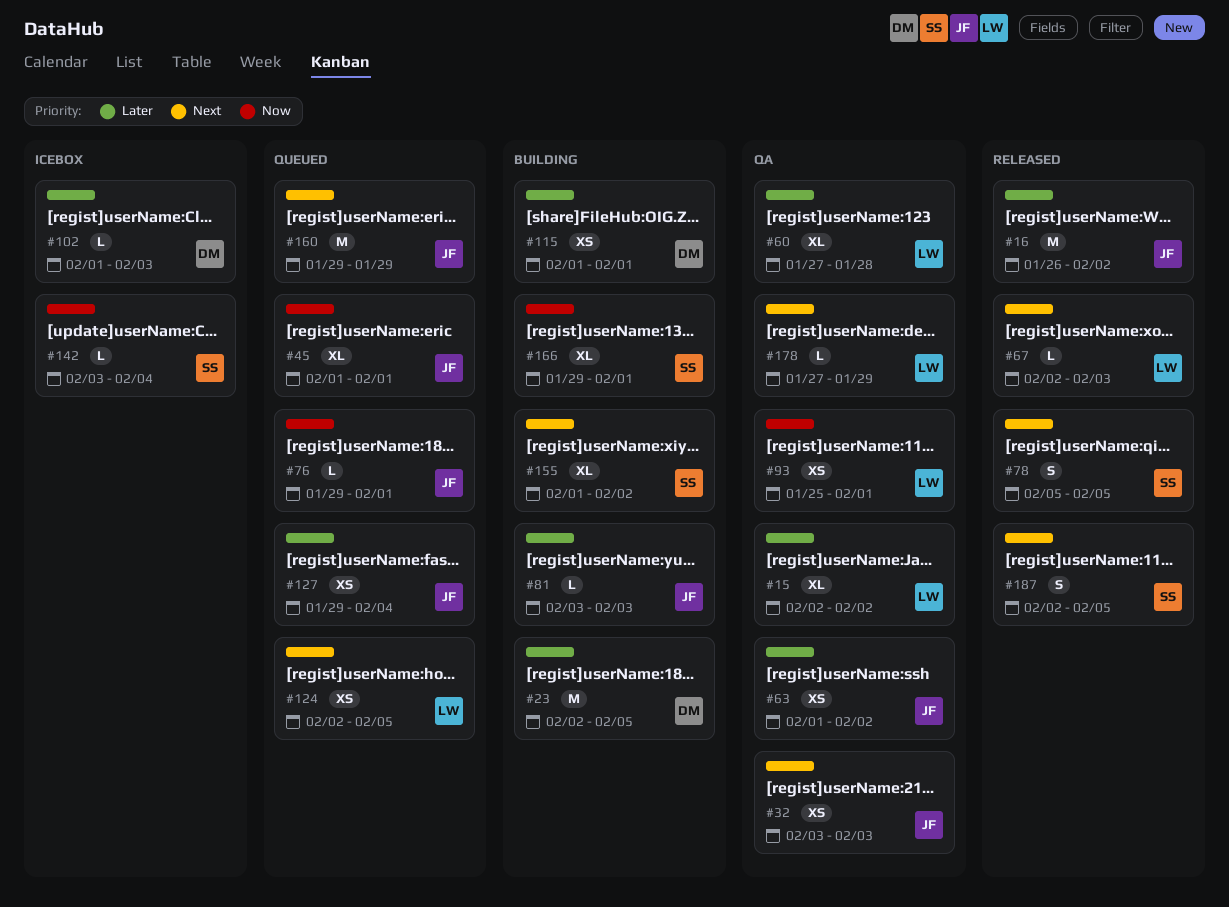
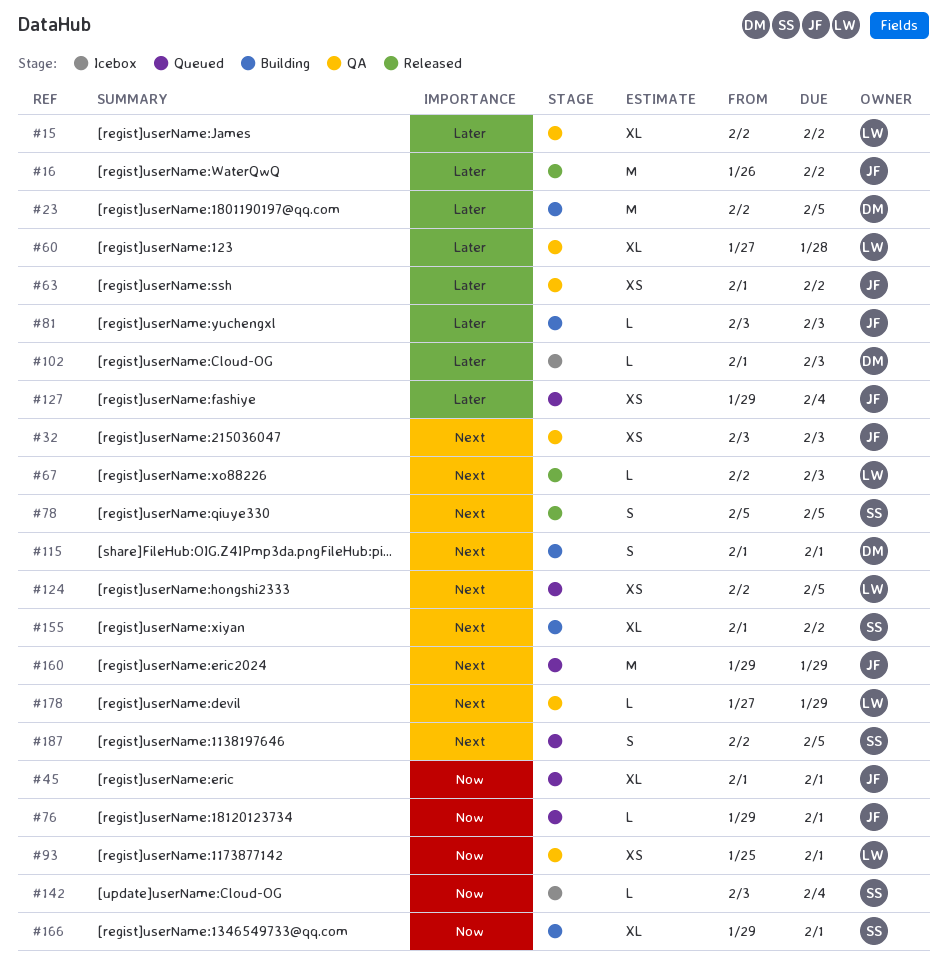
#115, priority: Later -> Next
#115, estimate: XS -> S
#187, status: Released -> Queued

